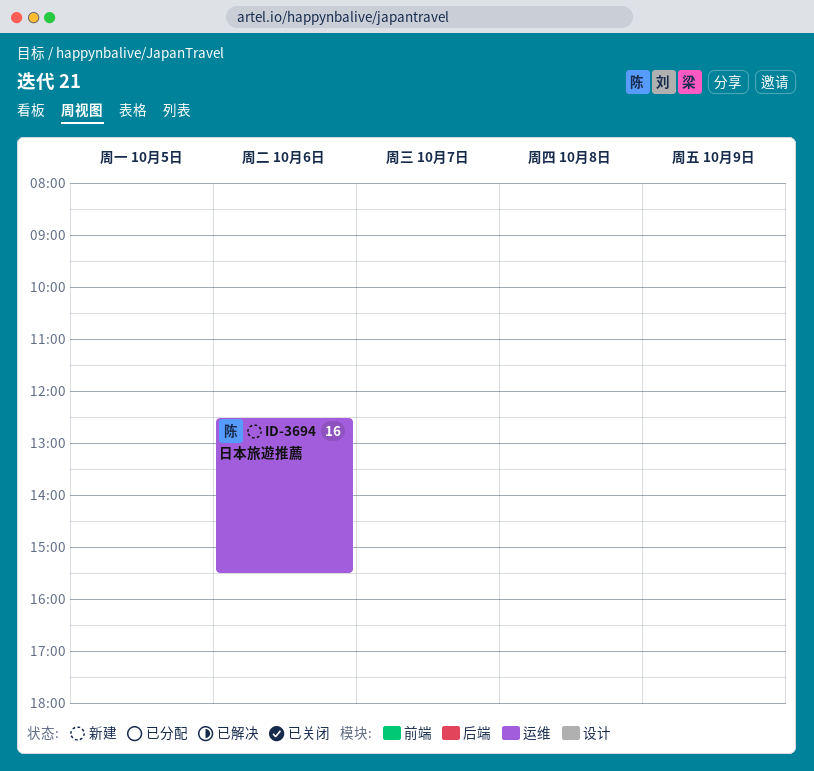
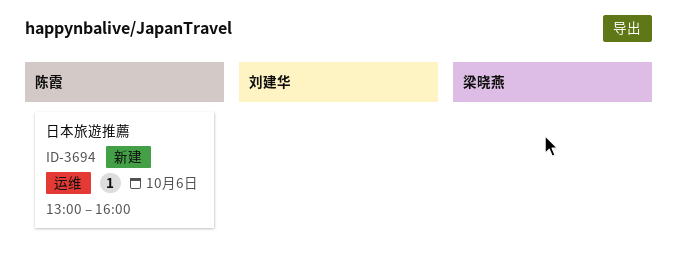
ID-3694, estimate: 16 -> 1
ID-3694, begins: 12:30 -> 13:00
ID-3694, ends: 15:30 -> 16:00

